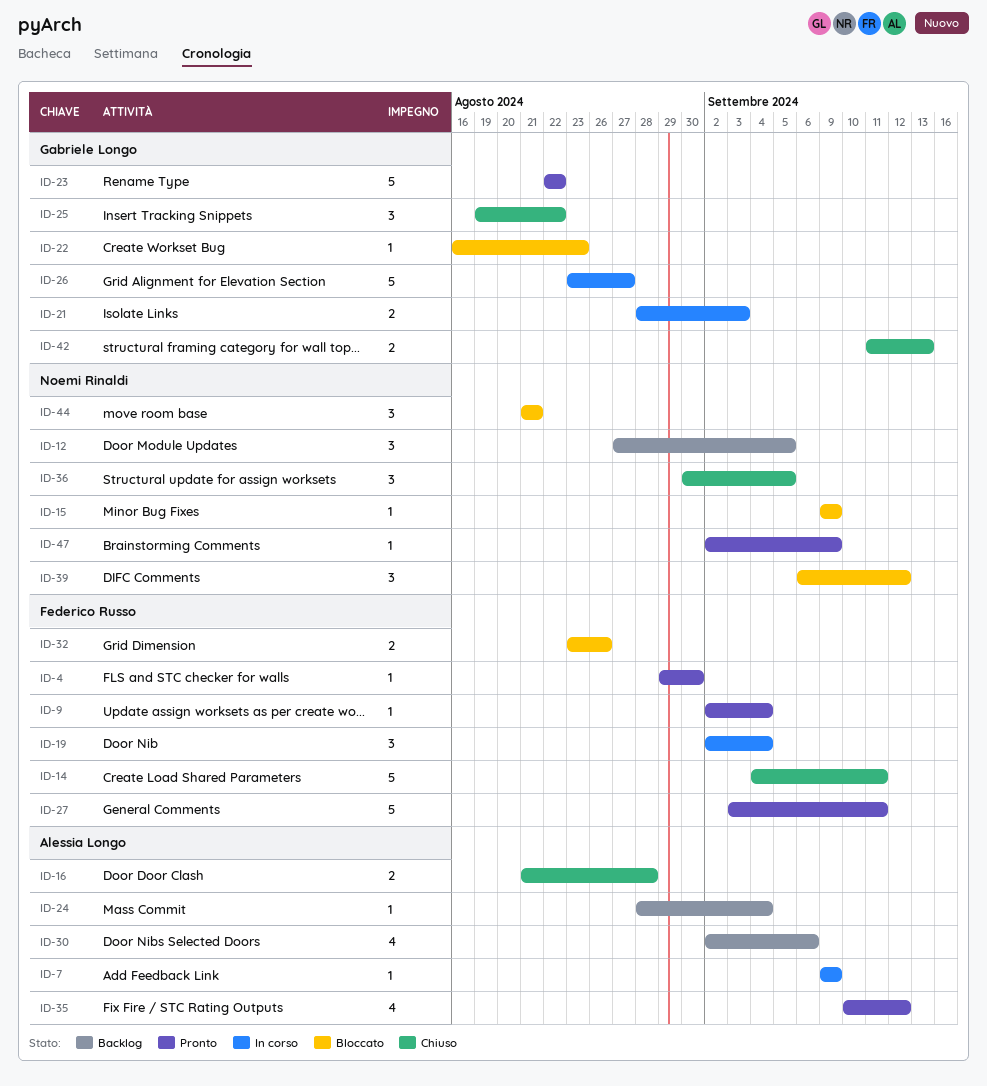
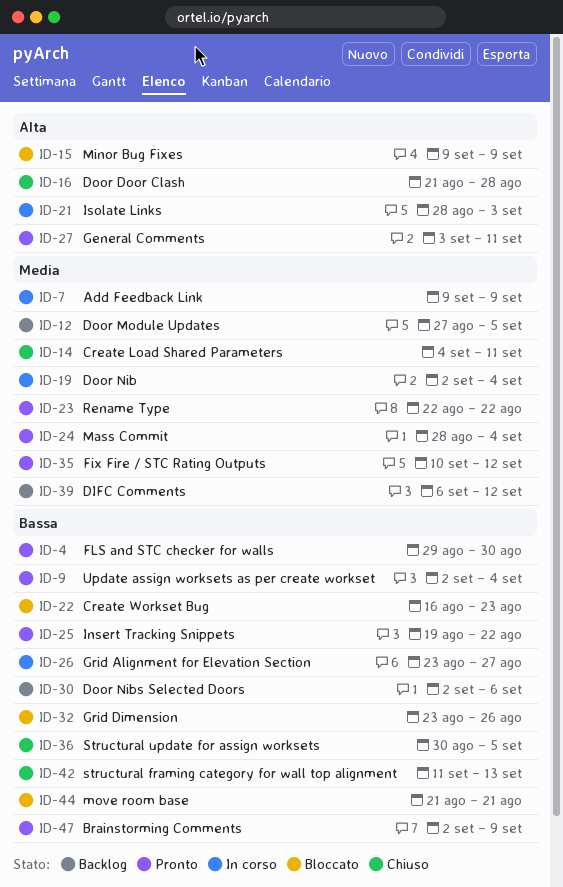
ID-24, status: Backlog -> Pronto
ID-25, status: Chiuso -> Pronto
ID-39, status: Bloccato -> Backlog

